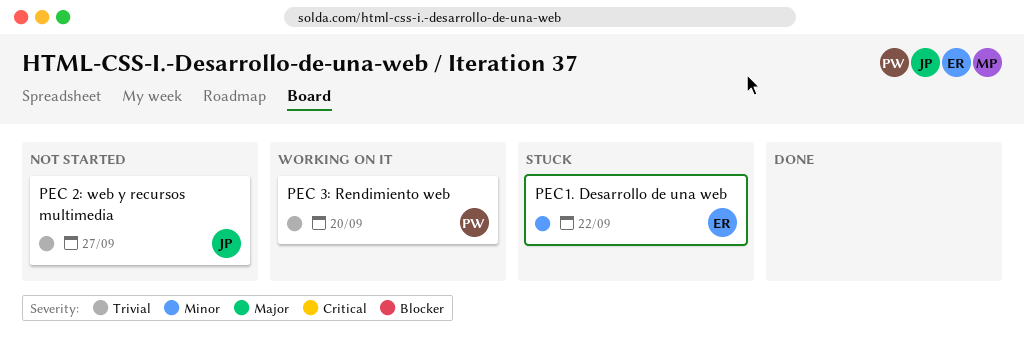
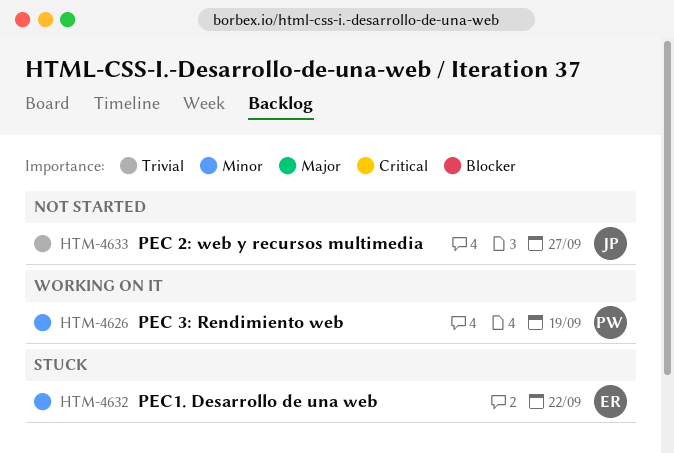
PEC 3: Rendimiento web, priority: Trivial -> Minor
PEC 3: Rendimiento web, due: Sep 20 -> Sep 19

